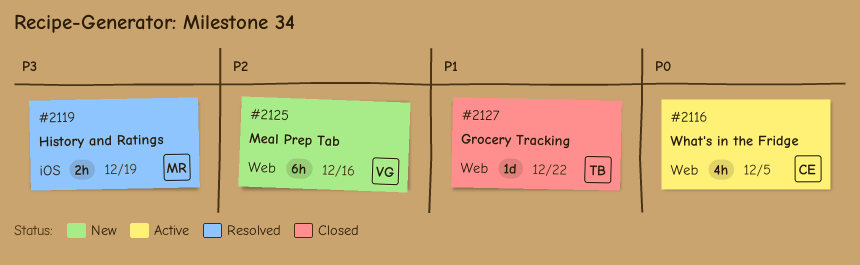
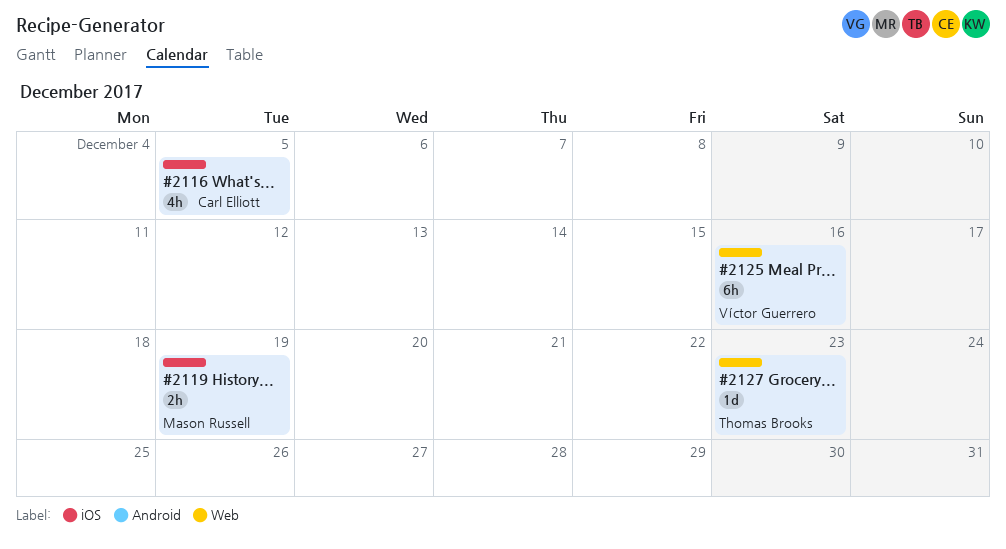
#2116, label: Web -> iOS
#2127, due: Dec 22 -> Dec 23

